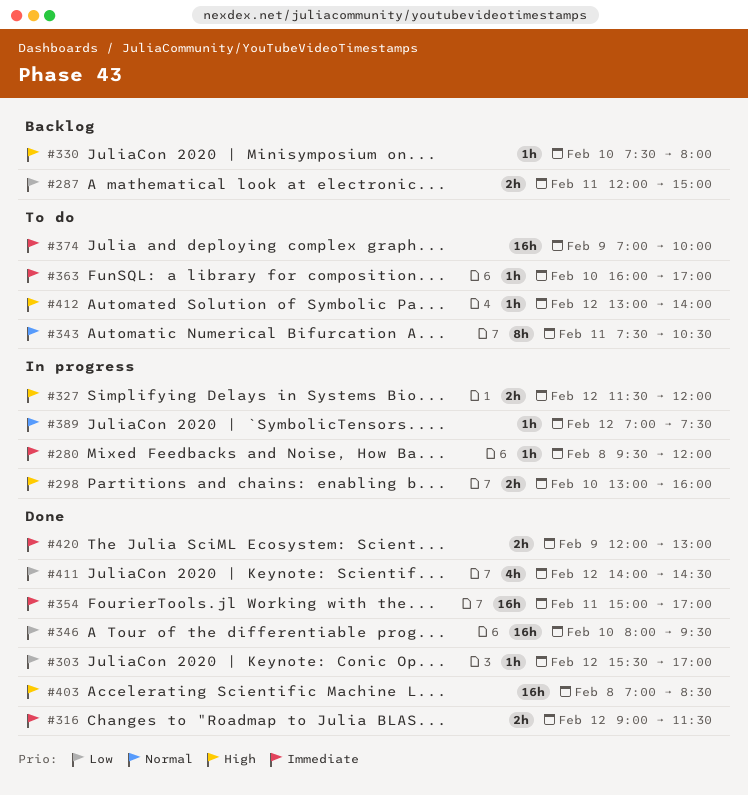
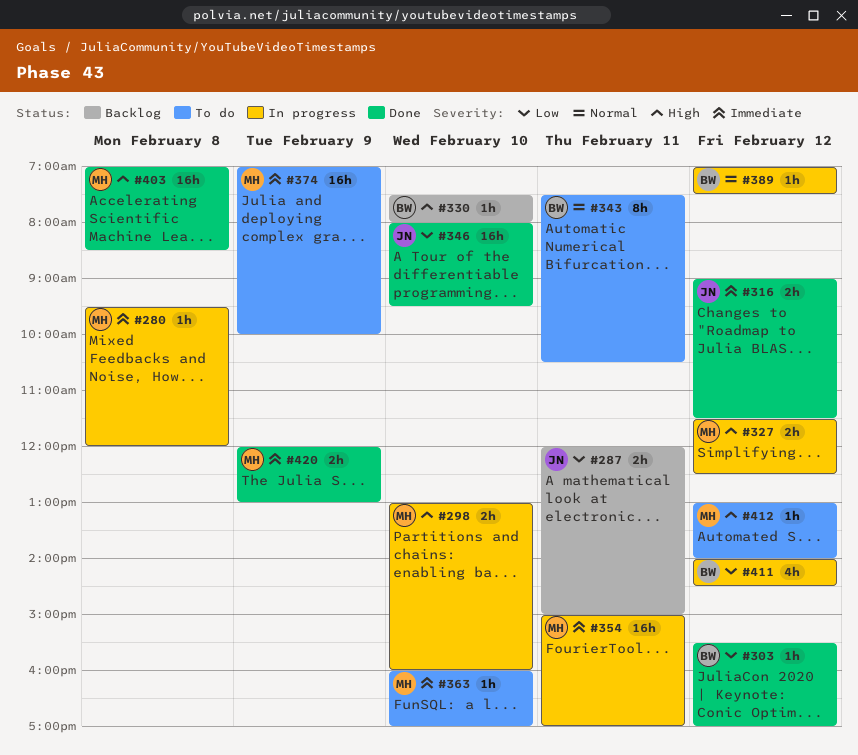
#327, ends: 12:00 -> 12:30
#354, status: Done -> In progress
#411, status: Done -> In progress

